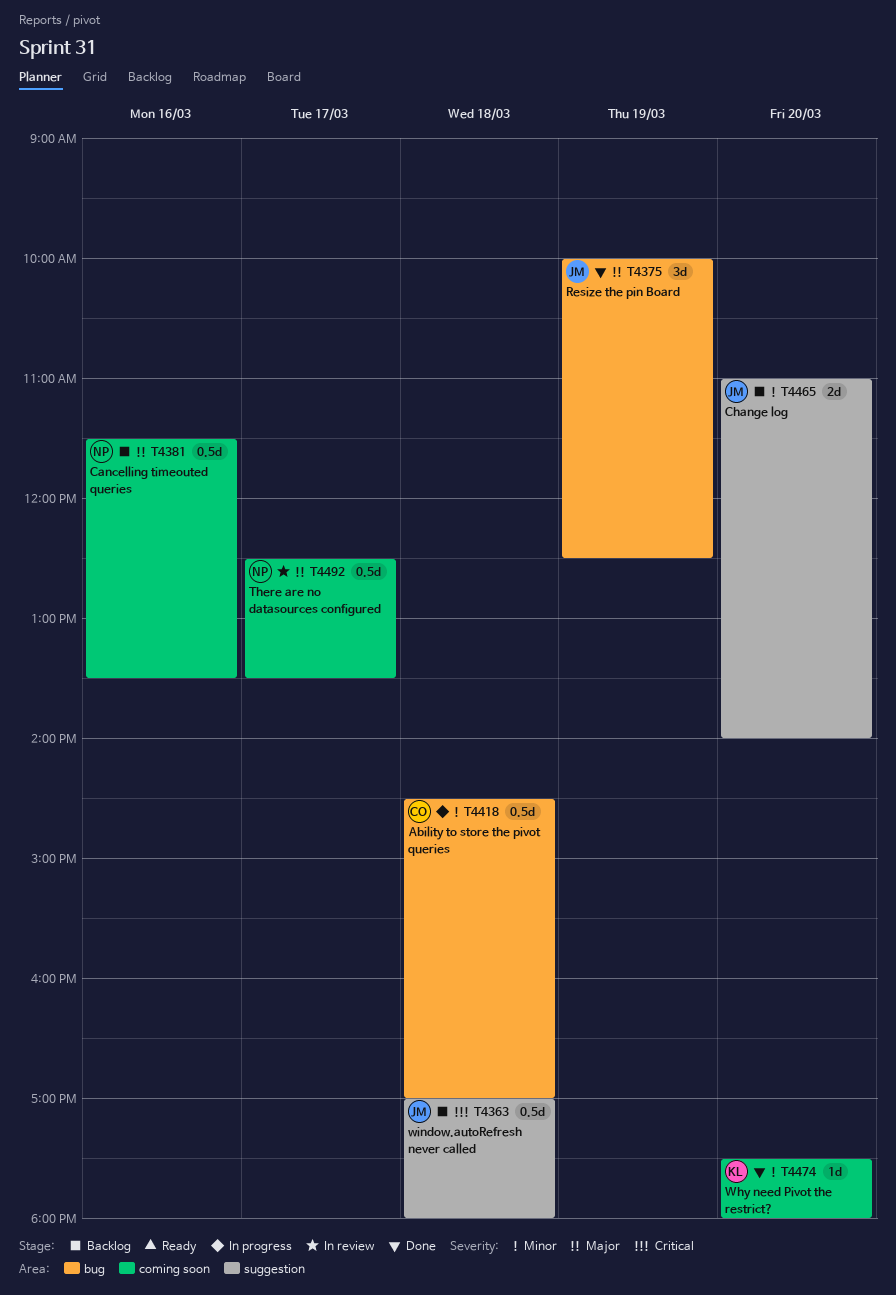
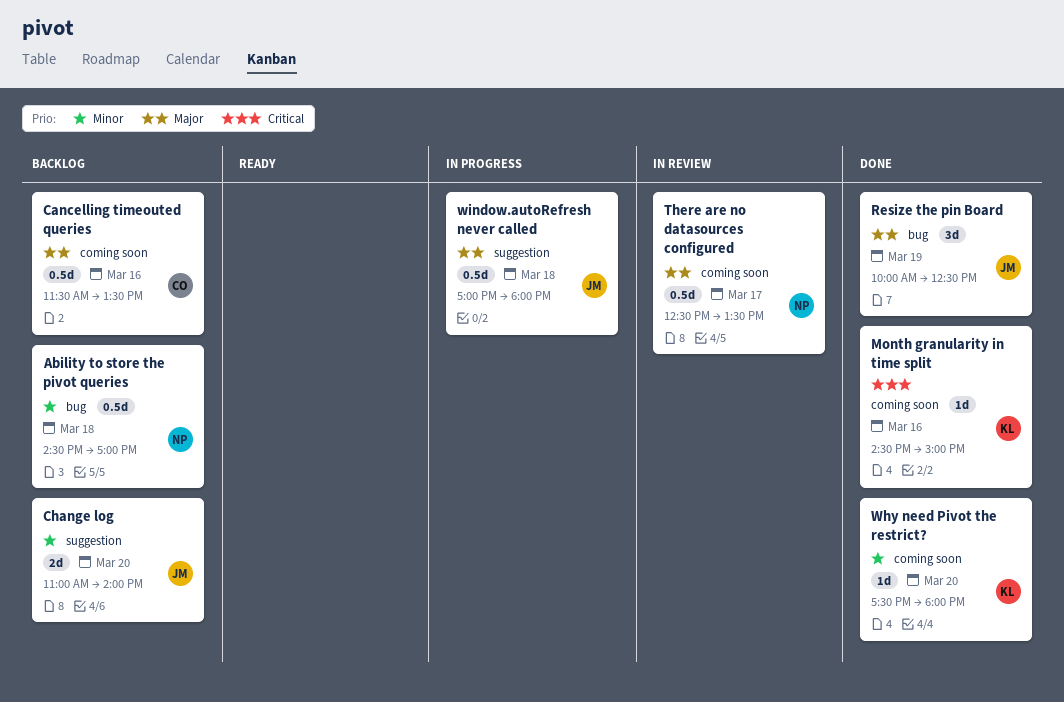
Ability to store the pivot queries, status: In progress -> Backlog
Ability to store the pivot queries, owner: CO -> NP
Cancelling timeouted queries, owner: NP -> CO
Month granularity in time split: none -> present
window.autoRefresh never called, status: Backlog -> In progress
window.autoRefresh never called, priority: Critical -> Major

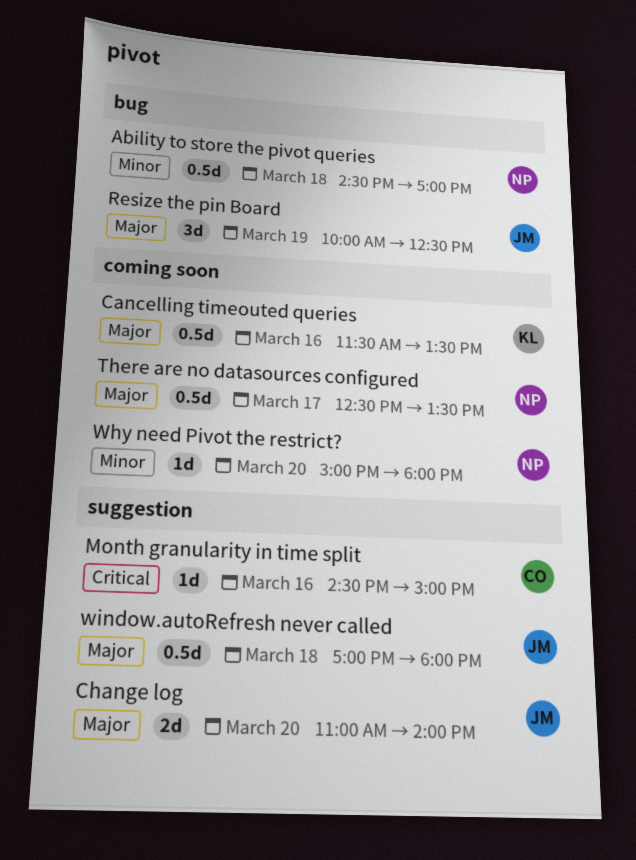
Cancelling timeouted queries, owner: CO -> KL
Change log, priority: Minor -> Major
Month granularity in time split, owner: KL -> CO
Month granularity in time split, label: coming soon -> suggestion
Why need Pivot the restrict?, owner: KL -> NP
Why need Pivot the restrict?, begins: 17:30 -> 15:00

